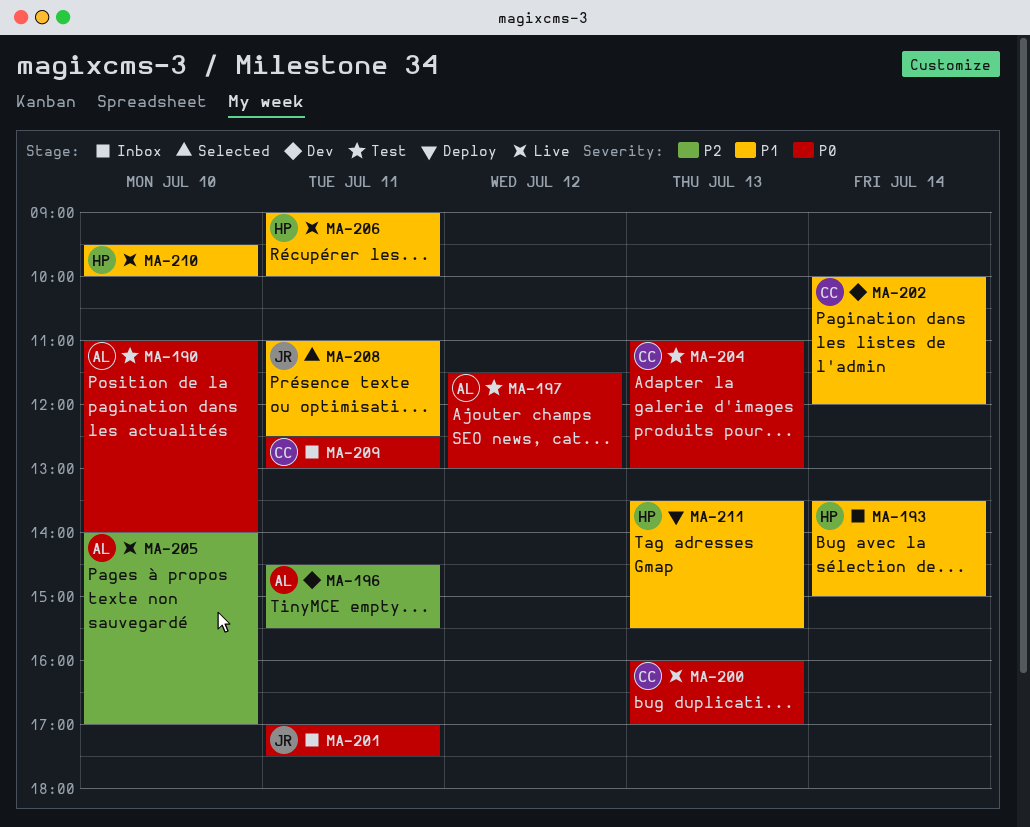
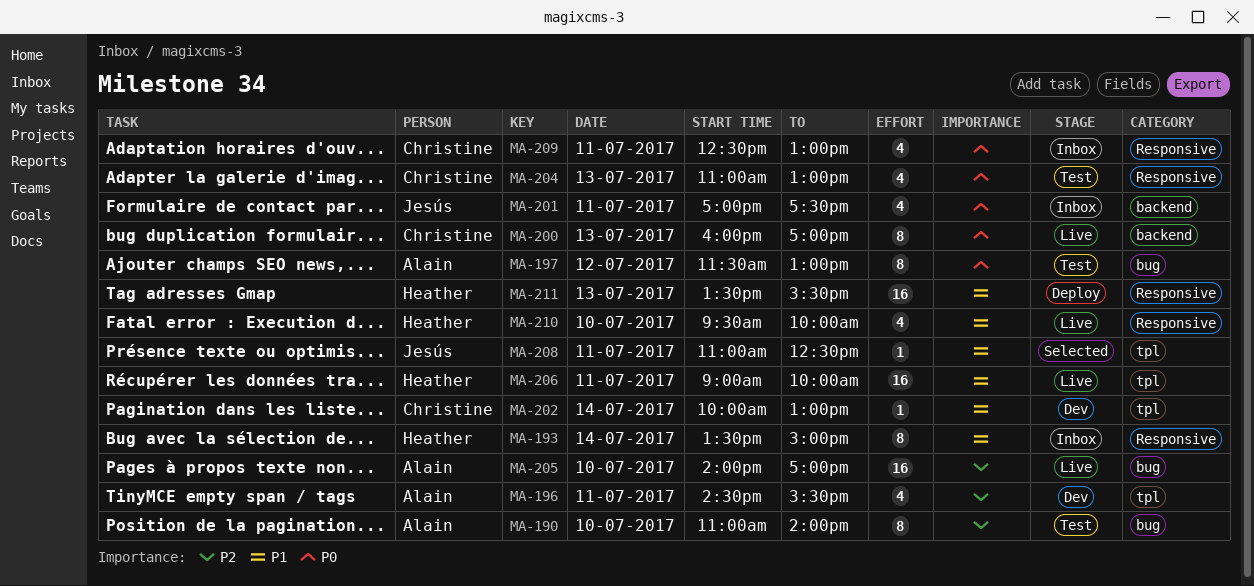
MA-190, priority: P0 -> P2
MA-202, ends: 12:00 -> 13:00

